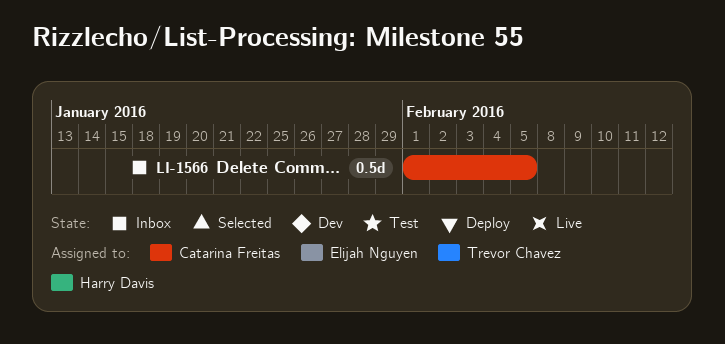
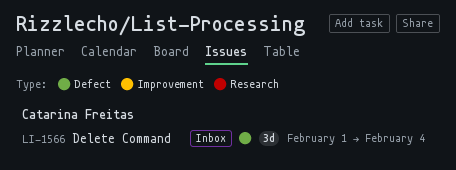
LI-1566, estimate: 0.5d -> 3d
LI-1566, due: Feb 5 -> Feb 4

